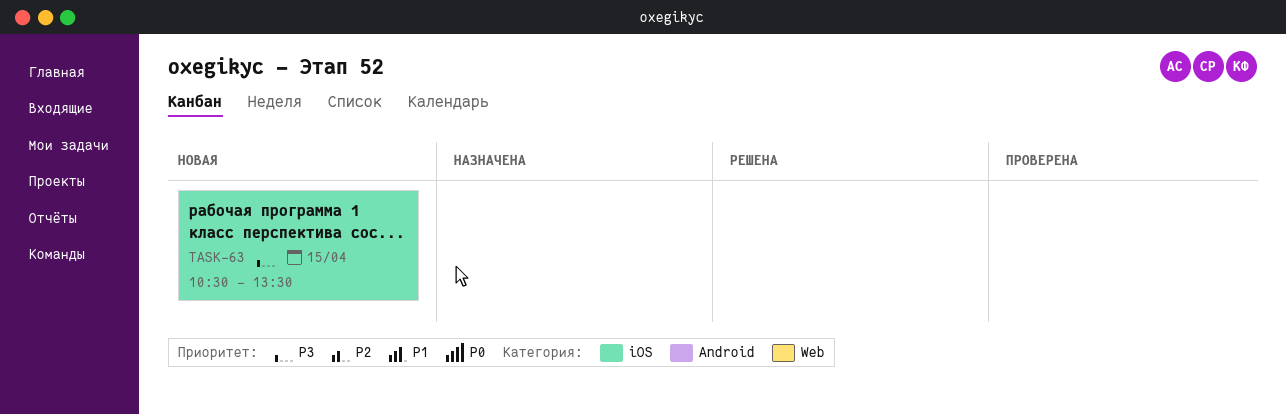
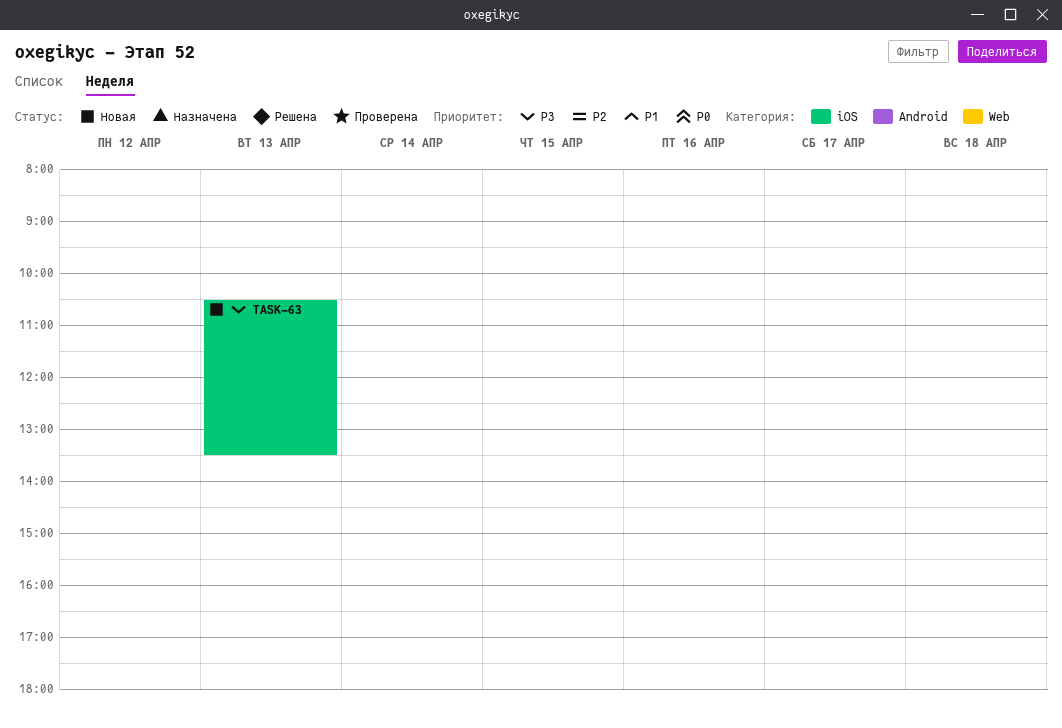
TASK-63, day: Apr 15 -> Apr 13

